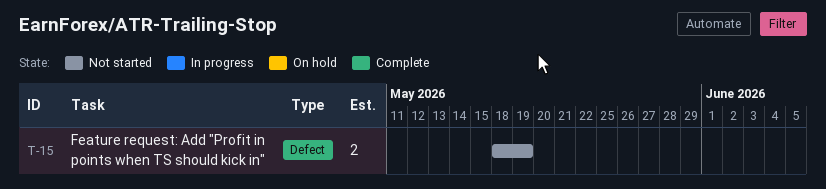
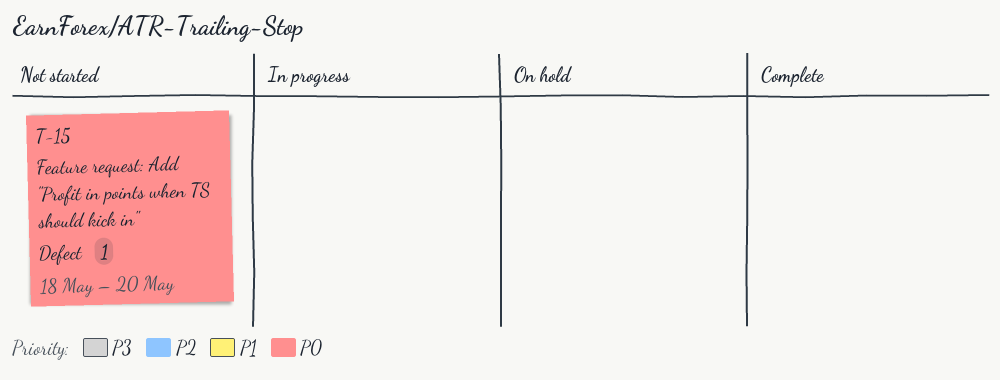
T-15, estimate: 2 -> 1
T-15, due: May 19 -> May 20

